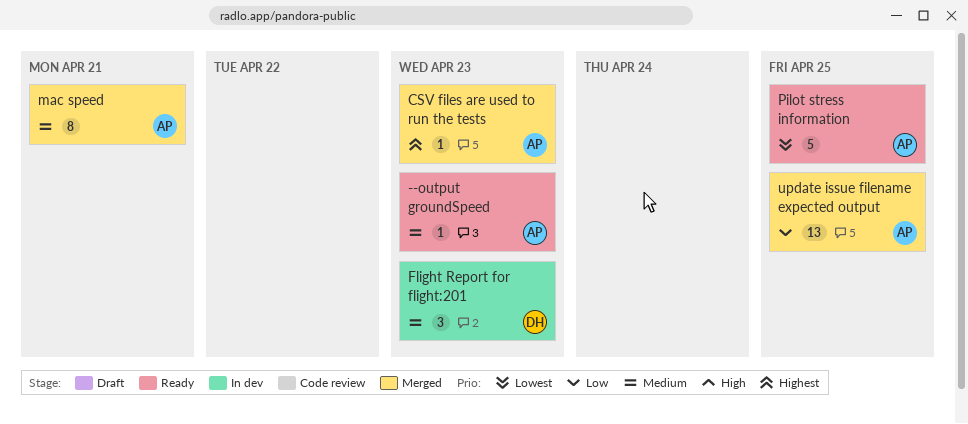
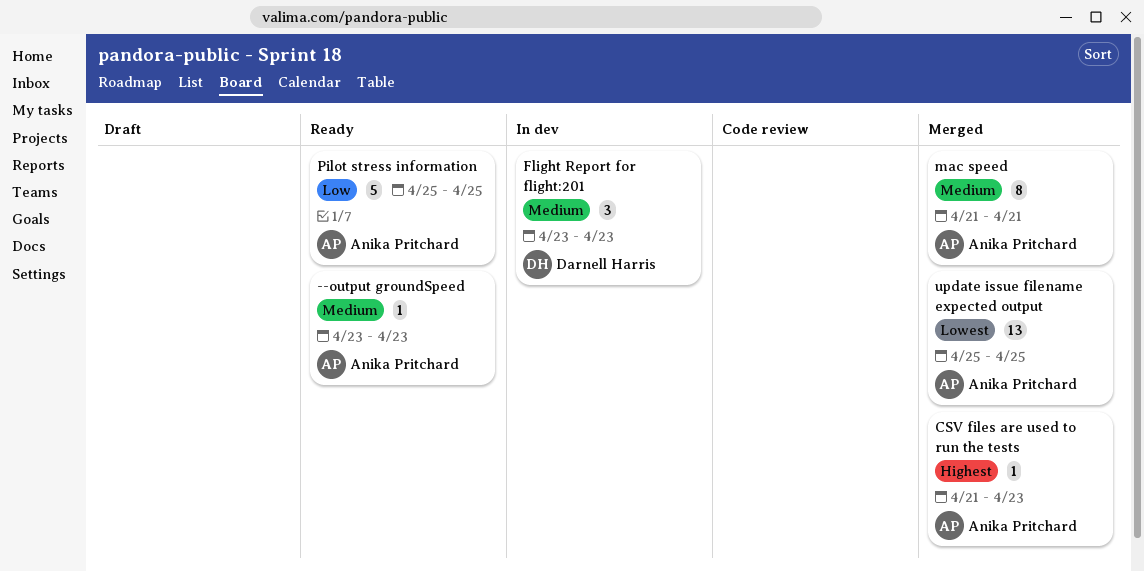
Pilot stress information, priority: Lowest -> Low
update issue filename expected output, priority: Low -> Lowest

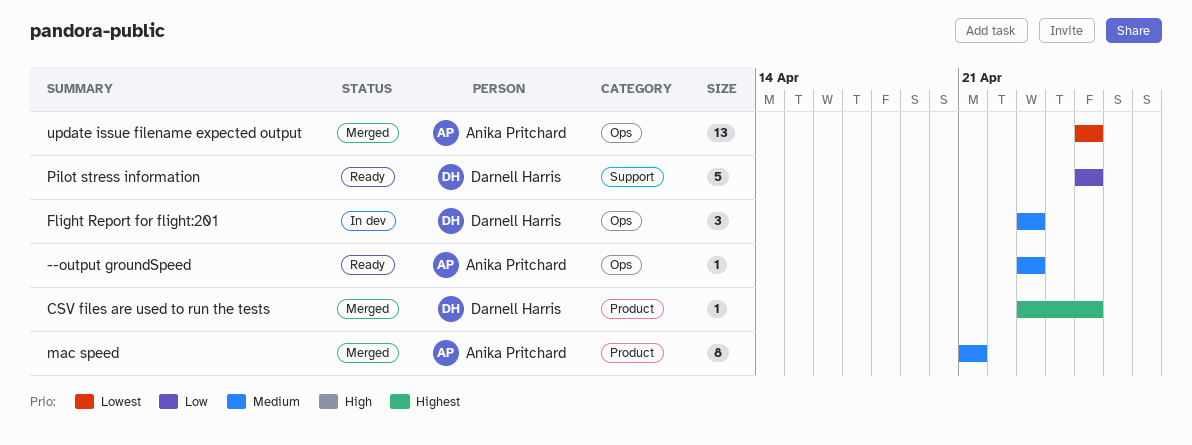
CSV files are used to run the tests, owner: Anika Pritchard -> Darnell Harris
CSV files are used to run the tests, start: Apr 21 -> Apr 23
CSV files are used to run the tests, due: Apr 23 -> Apr 25
Pilot stress information, owner: Anika Pritchard -> Darnell Harris

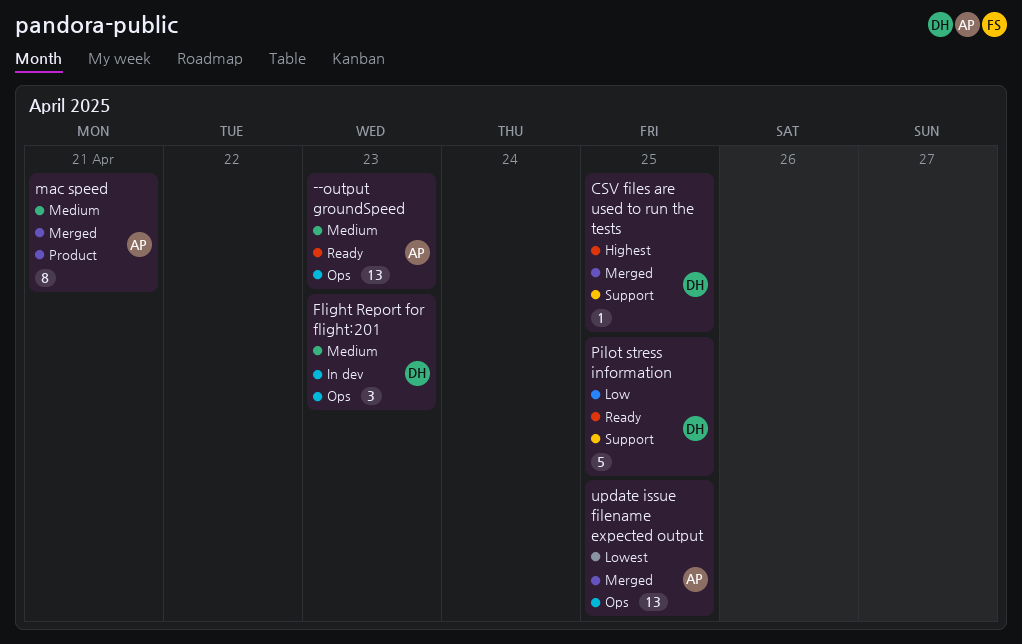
--output groundSpeed, estimate: 1 -> 13
CSV files are used to run the tests, label: Product -> Support

